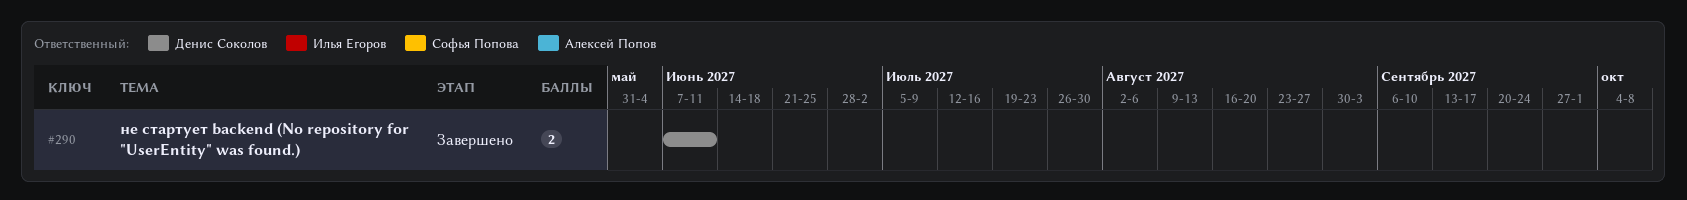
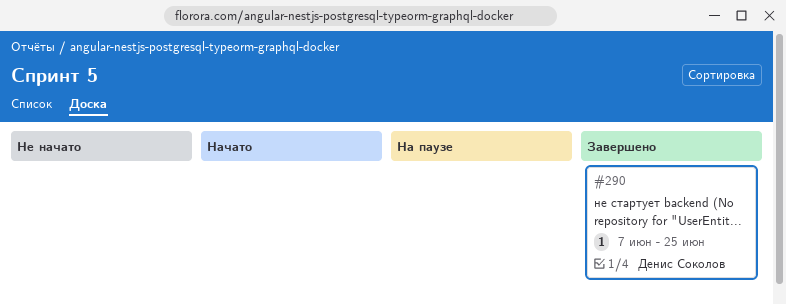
#290, estimate: 2 -> 1
#290, due: Jun 11 -> Jun 25

